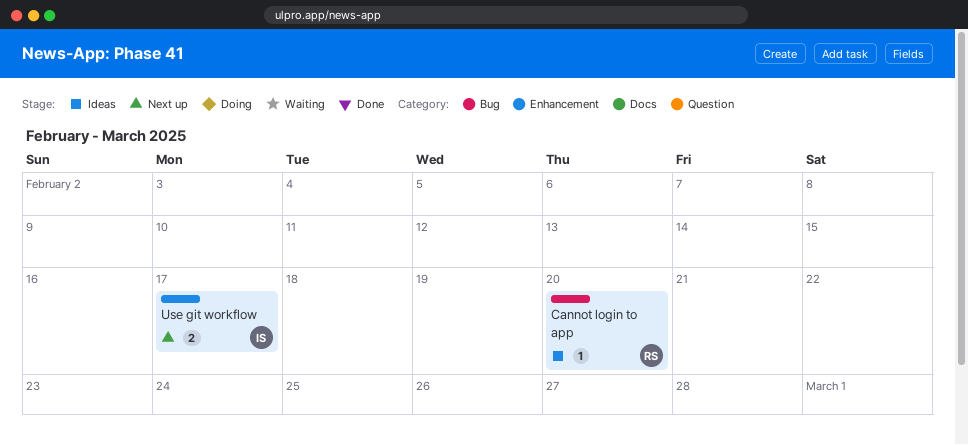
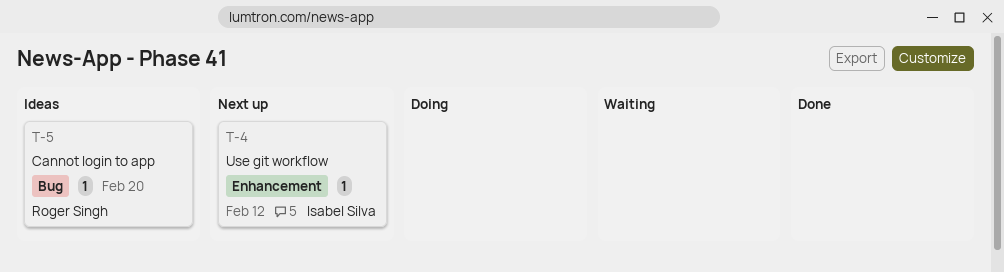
Use git workflow, estimate: 2 -> 1
Use git workflow, due: Feb 17 -> Feb 12

